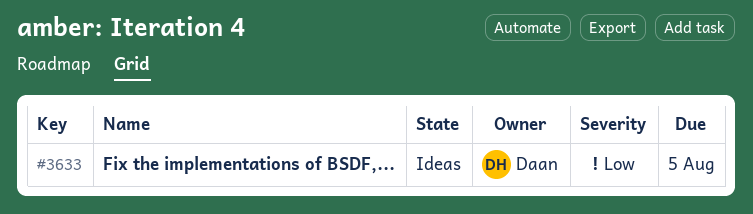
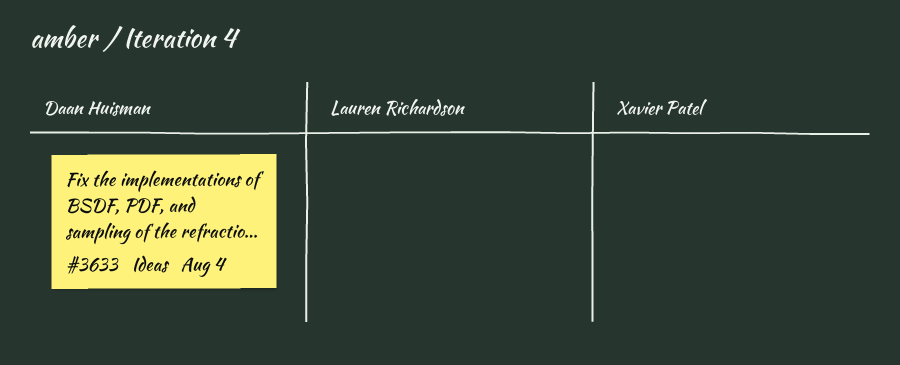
#3633, due: Aug 5 -> Aug 4

